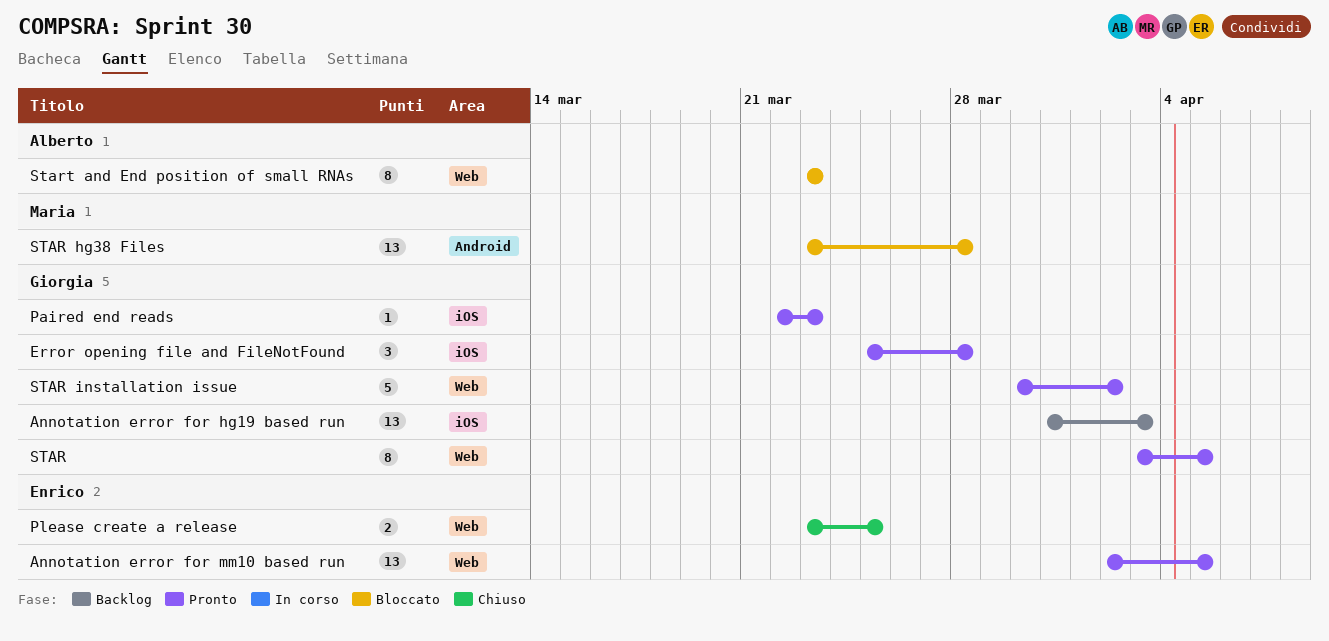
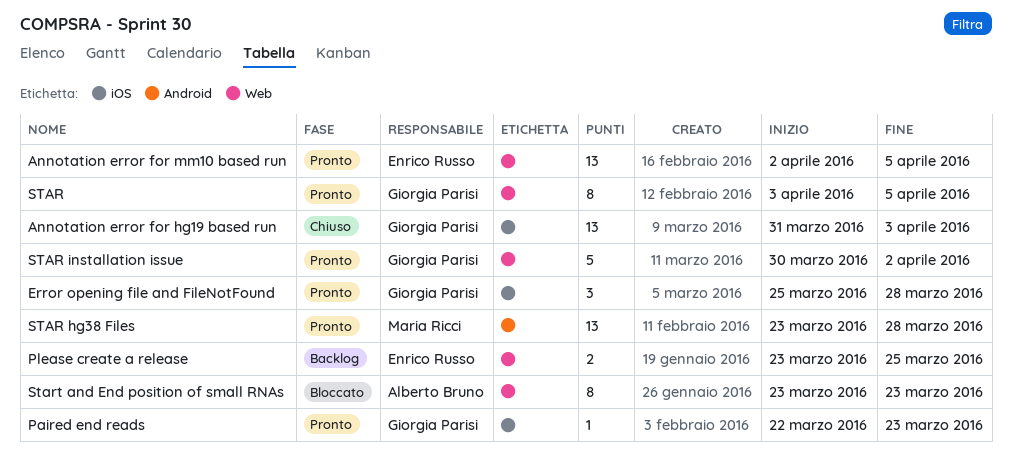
Annotation error for hg19 based run, status: Backlog -> Chiuso
Please create a release, status: Chiuso -> Backlog
STAR hg38 Files, status: Bloccato -> Pronto

